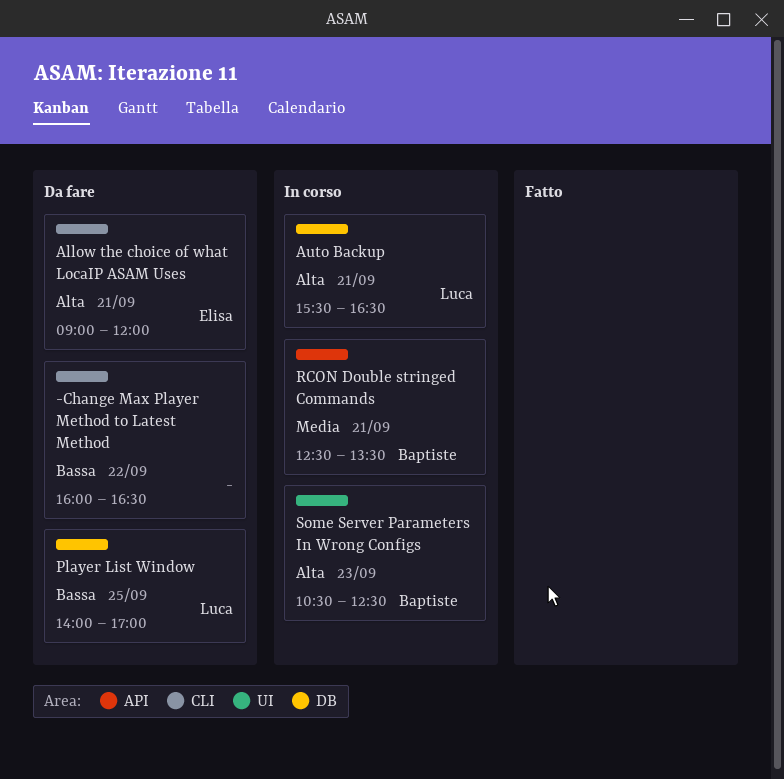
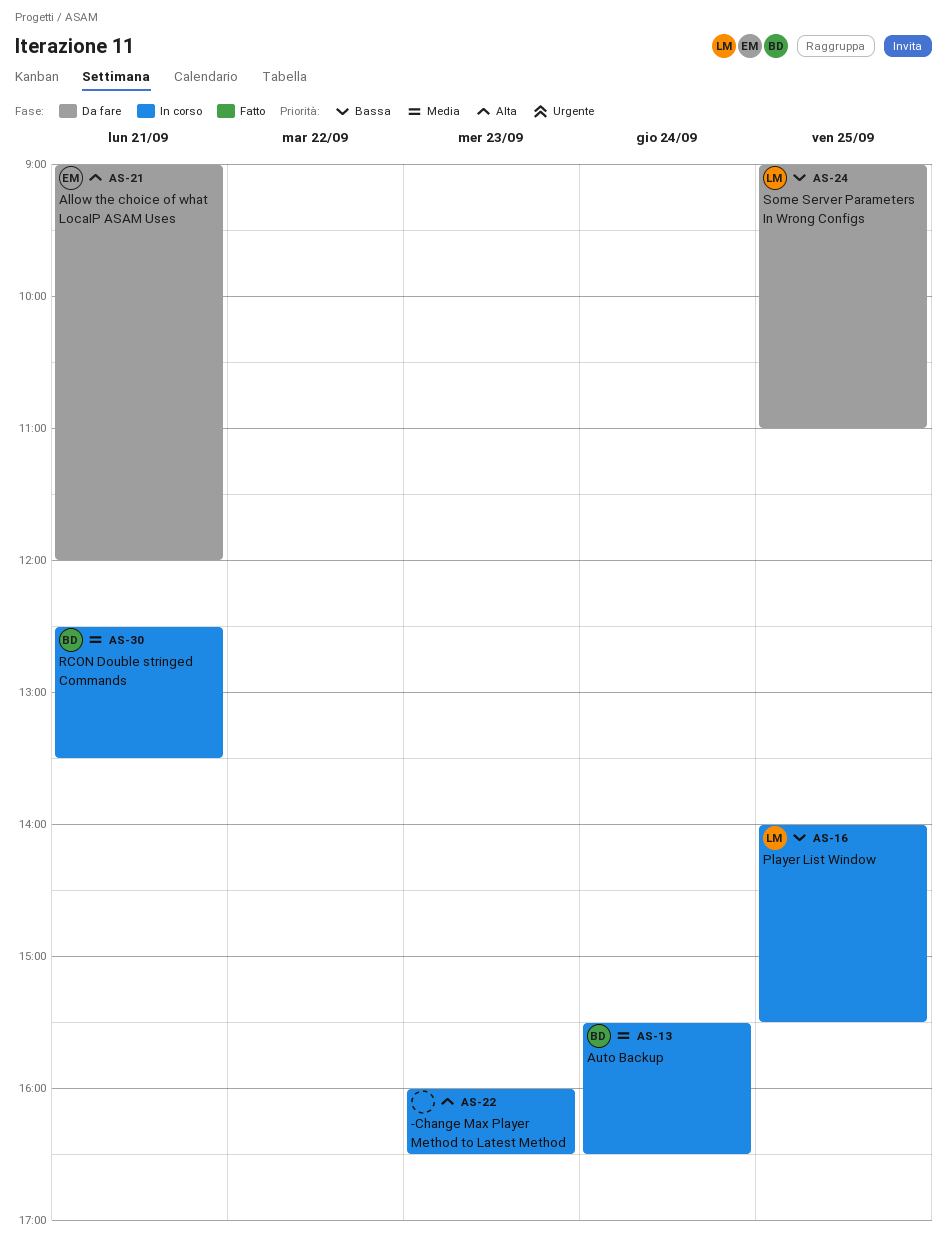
-Change Max Player Method to Latest Method, status: Da fare -> In corso
-Change Max Player Method to Latest Method, priority: Bassa -> Alta
-Change Max Player Method to Latest Method, day: Sep 22 -> Sep 23
Auto Backup, owner: Luca -> Baptiste
Auto Backup, priority: Alta -> Media
Auto Backup, day: Sep 21 -> Sep 24
Player List Window, status: Da fare -> In corso
Player List Window, ends: 17:00 -> 15:30
Some Server Parameters In Wrong Configs, status: In corso -> Da fare
Some Server Parameters In Wrong Configs, owner: Baptiste -> Luca
Some Server Parameters In Wrong Configs, priority: Alta -> Bassa
Some Server Parameters In Wrong Configs, day: Sep 23 -> Sep 25
Some Server Parameters In Wrong Configs, begins: 10:30 -> 09:00
Some Server Parameters In Wrong Configs, ends: 12:30 -> 11:00

